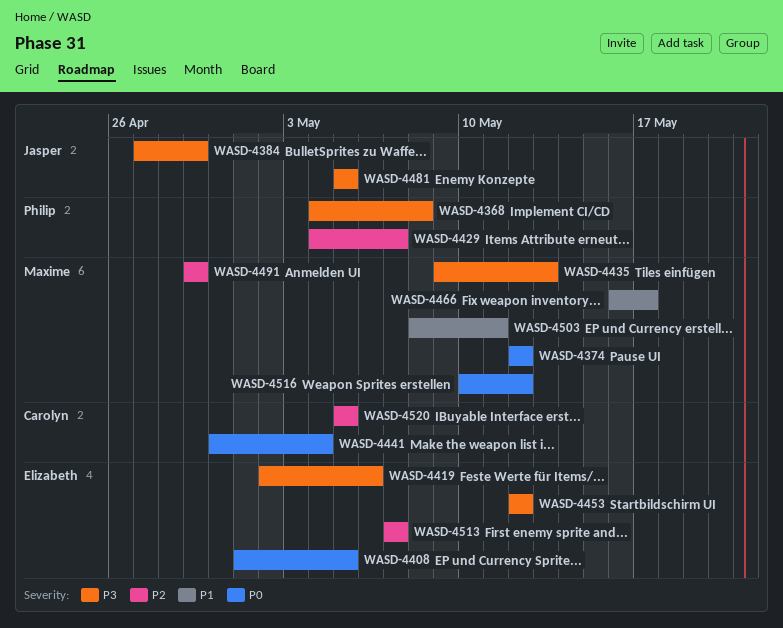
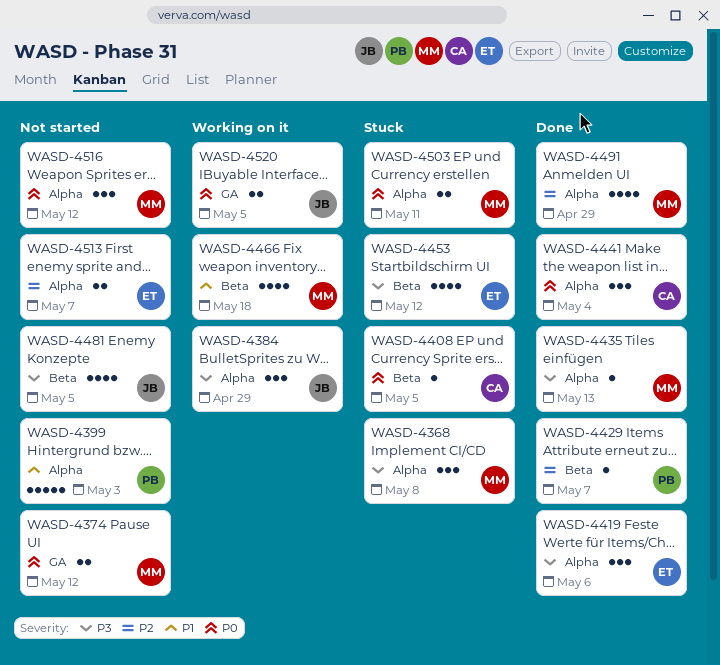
WASD-4368, owner: Philip -> Maxime
WASD-4399: none -> present
WASD-4408, owner: Elizabeth -> Carolyn
WASD-4466, due: May 17 -> May 18
WASD-4503, priority: P1 -> P0
WASD-4520, owner: Carolyn -> Jasper
WASD-4520, priority: P2 -> P0

